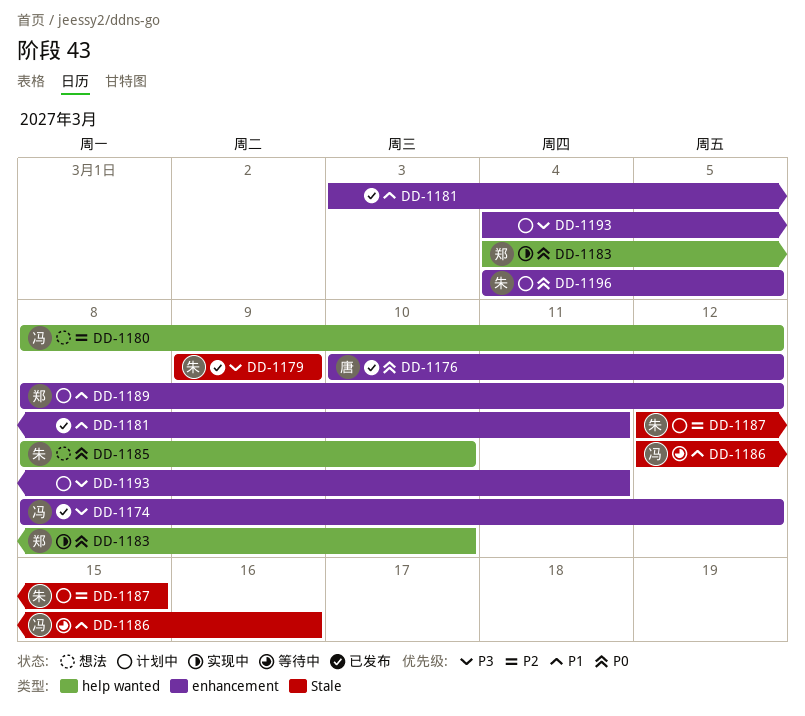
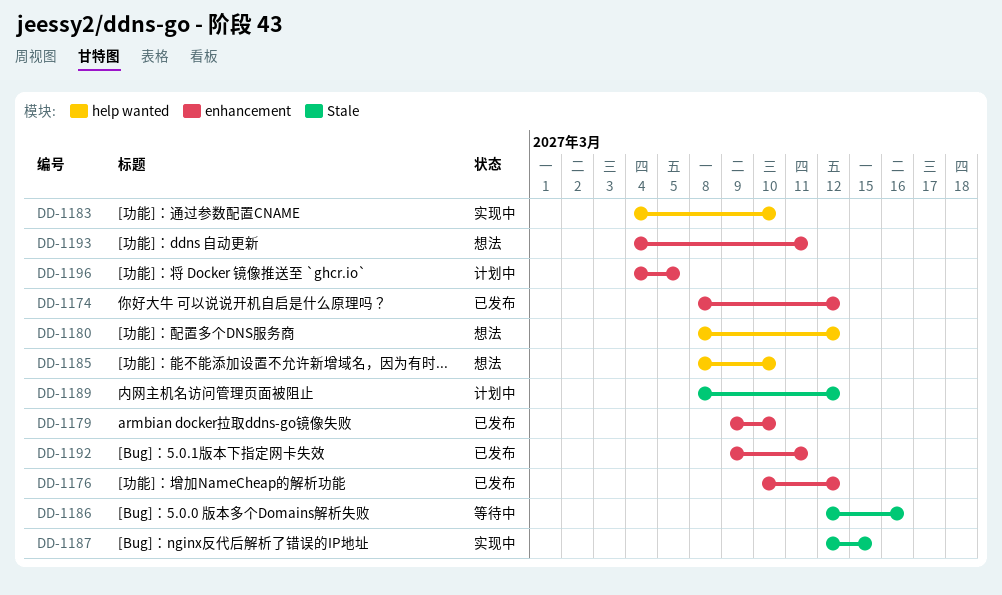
DD-1179, label: Stale -> enhancement
DD-1179, due: Mar 9 -> Mar 10
DD-1181: present -> none
DD-1187, status: 计划中 -> 实现中
DD-1189, label: enhancement -> Stale
DD-1192: none -> present
DD-1193, status: 计划中 -> 想法

